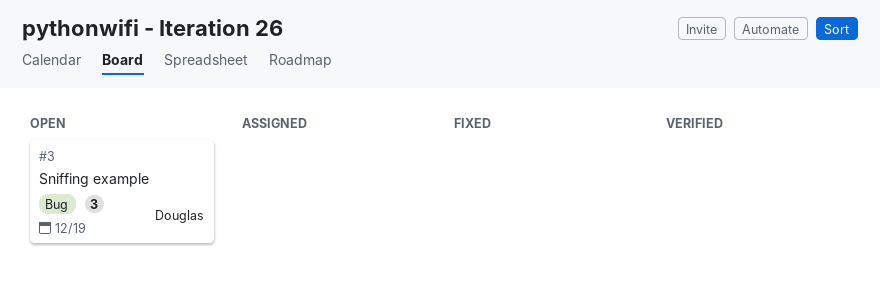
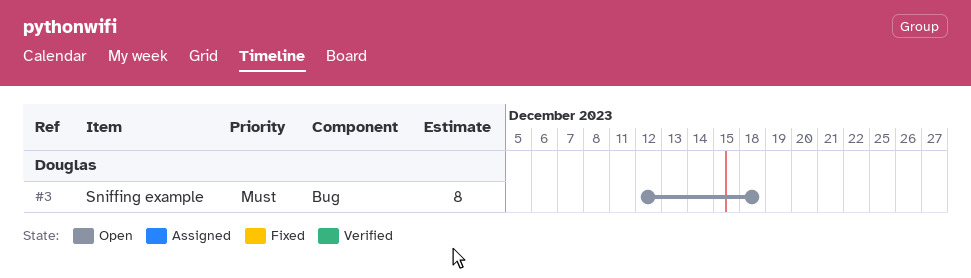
#3, estimate: 3 -> 8
#3, due: Dec 19 -> Dec 18

